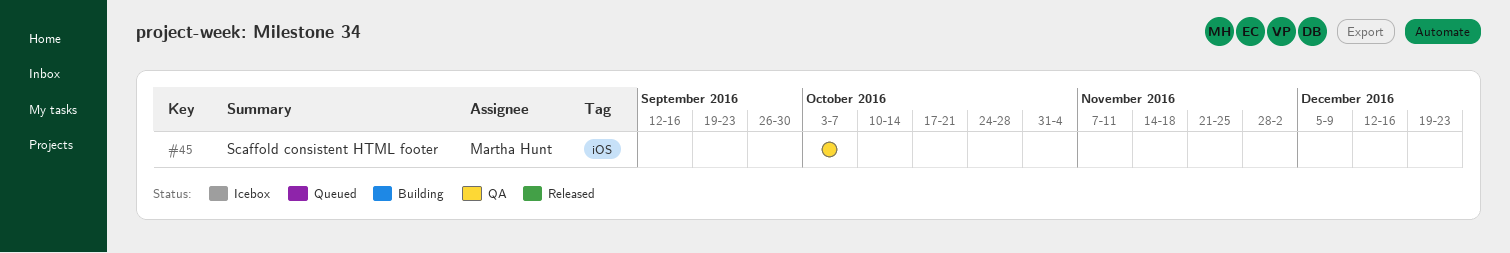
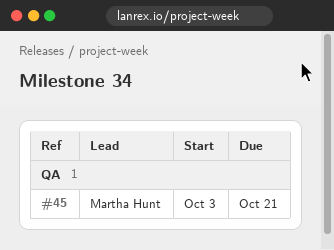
#45, due: Oct 7 -> Oct 21

